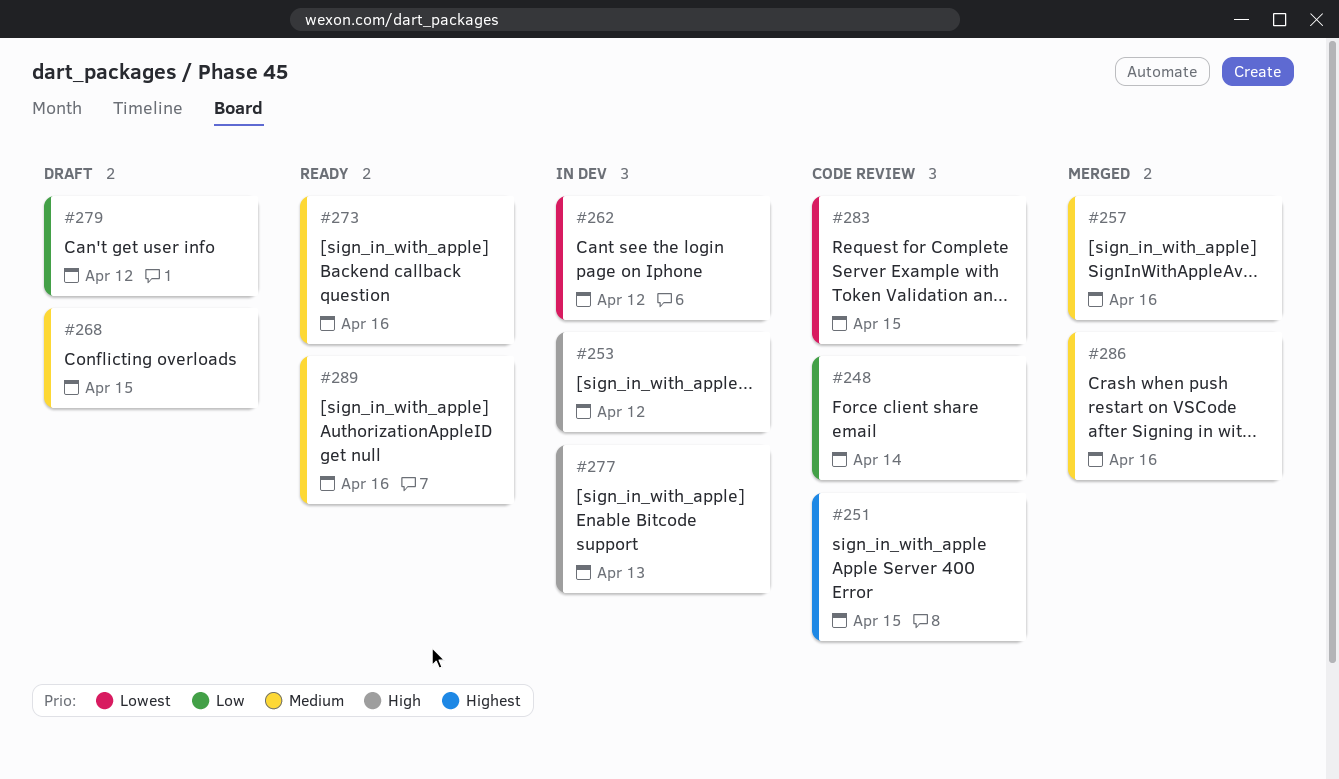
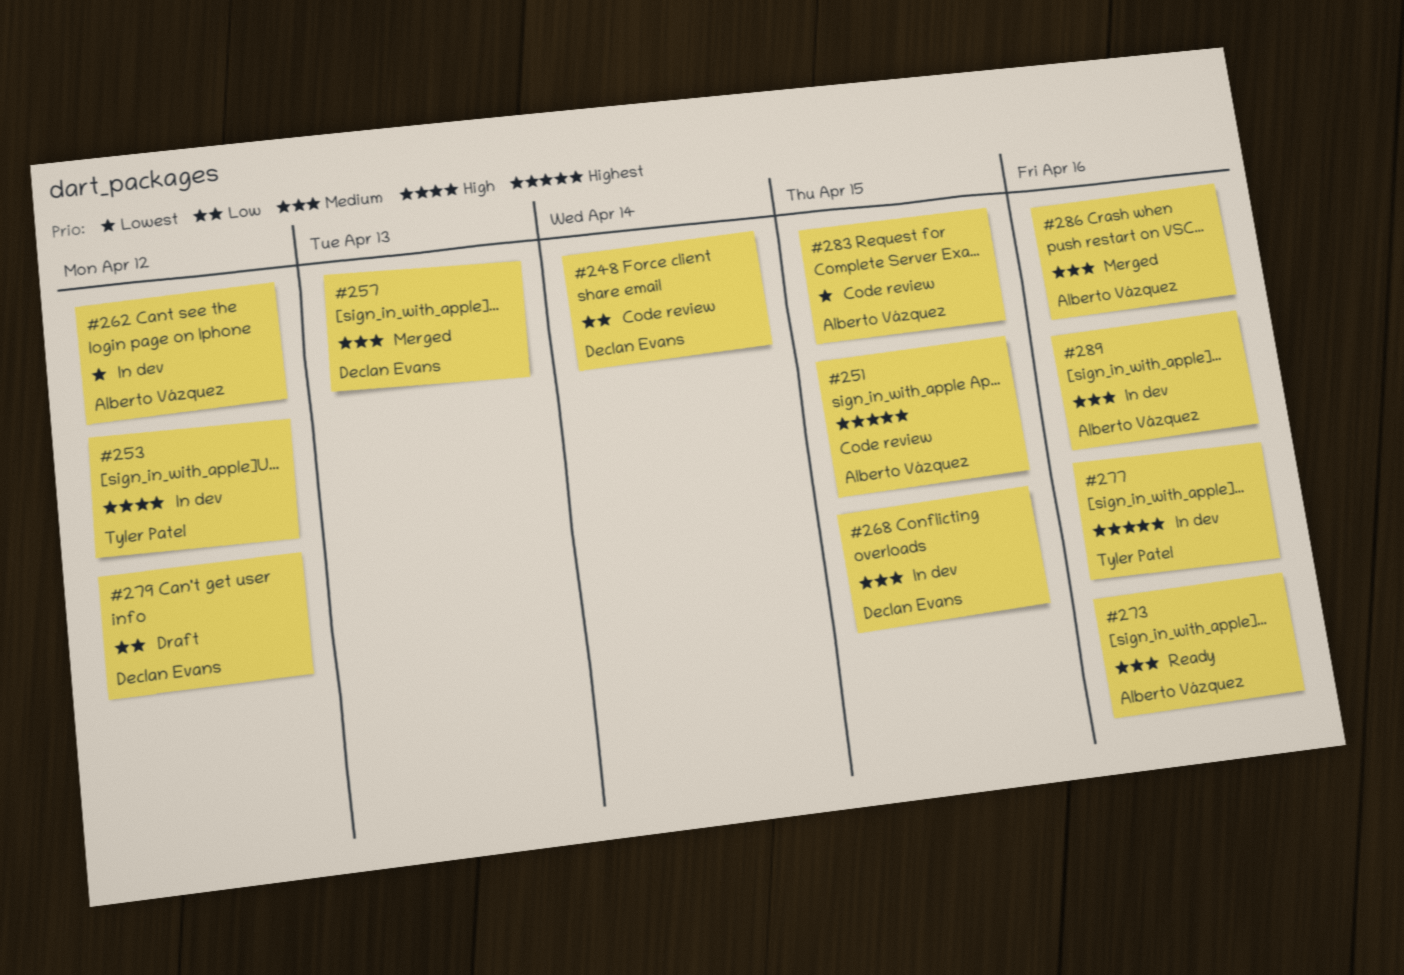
#257, due: Apr 16 -> Apr 13
#268, status: Draft -> In dev
#277, priority: High -> Highest
#277, due: Apr 13 -> Apr 16
#289, status: Ready -> In dev

